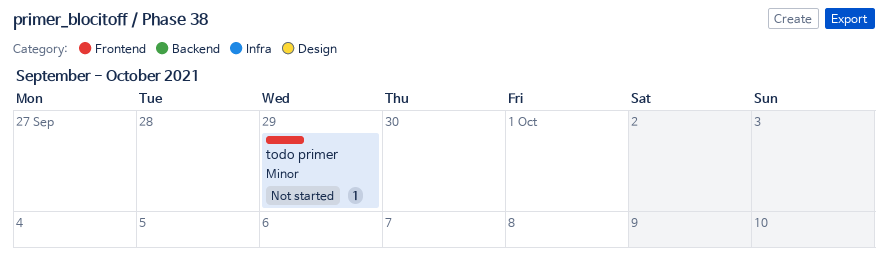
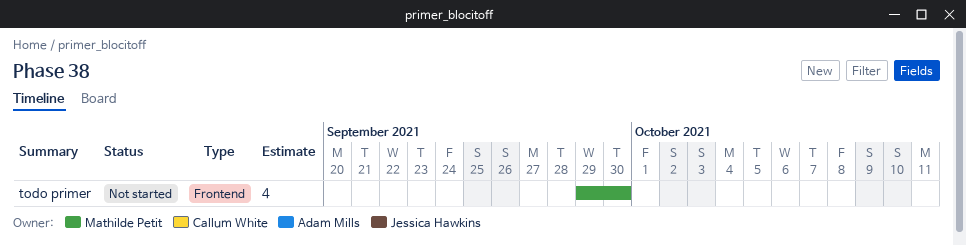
todo primer, estimate: 1 -> 4
todo primer, due: Sep 29 -> Sep 30

